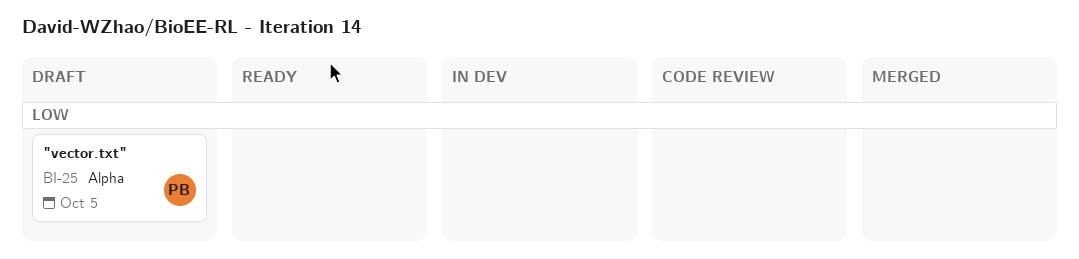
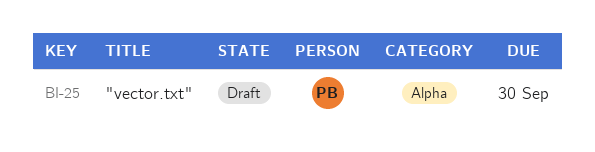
BI-25, due: Oct 5 -> Sep 30

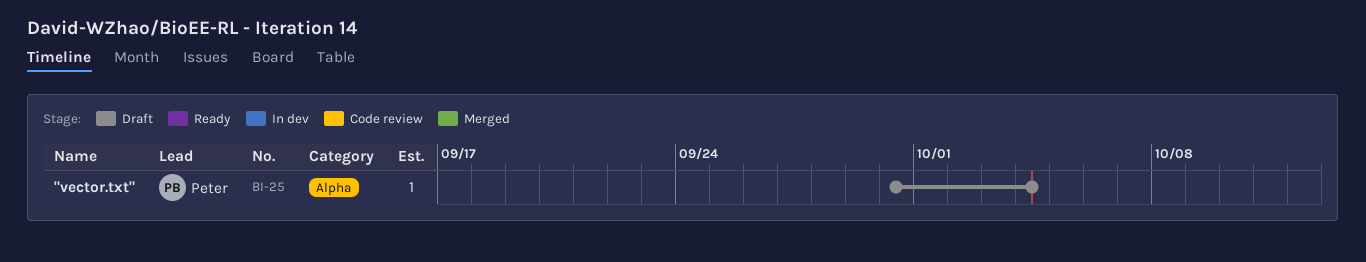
BI-25, due: Sep 30 -> Oct 4

